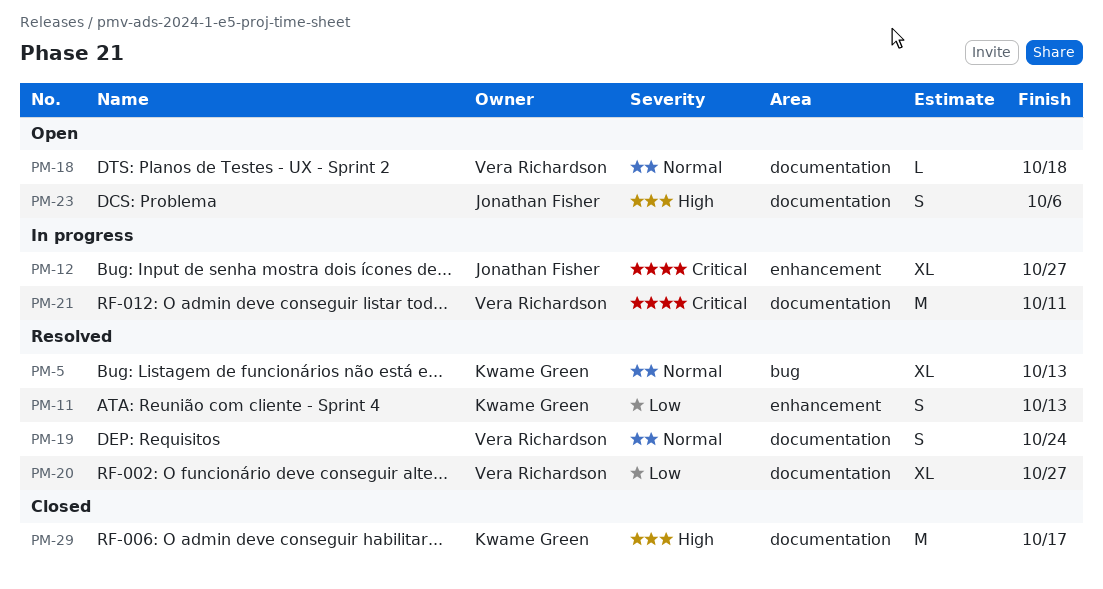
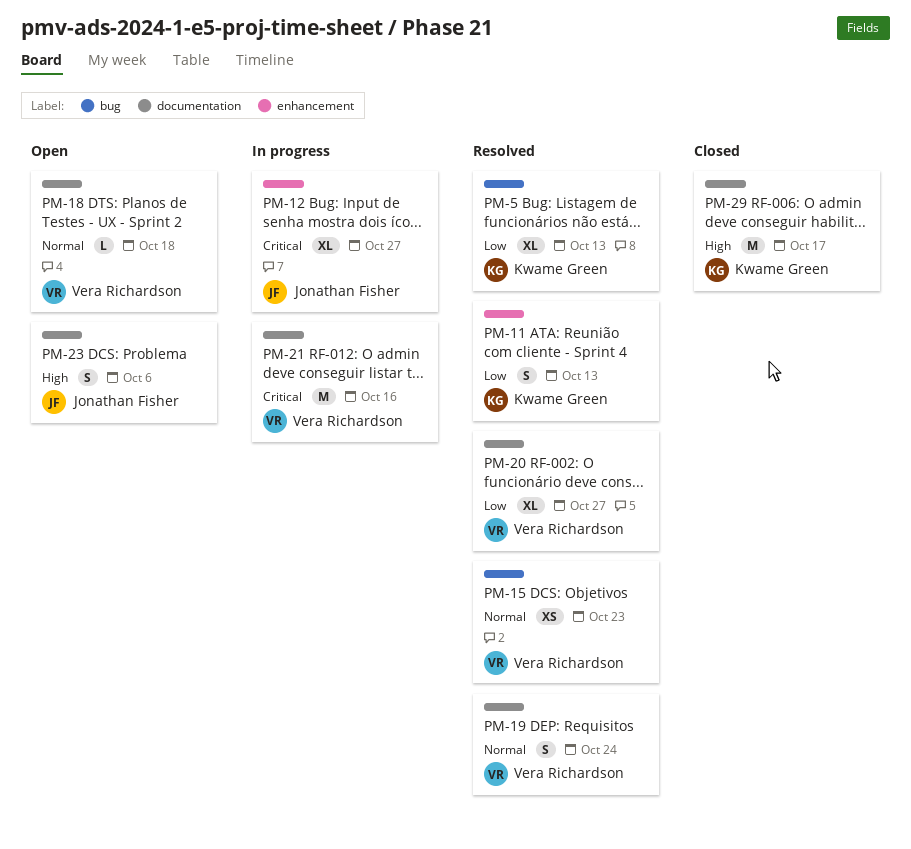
PM-5, priority: Normal -> Low
PM-15: none -> present
PM-21, due: Oct 11 -> Oct 16

